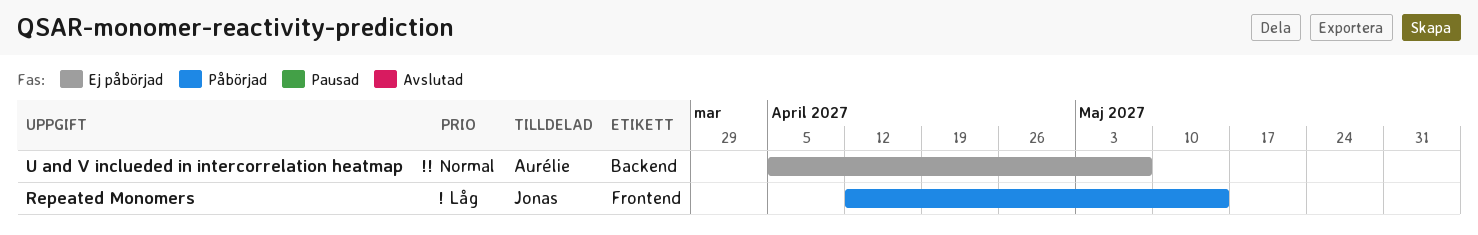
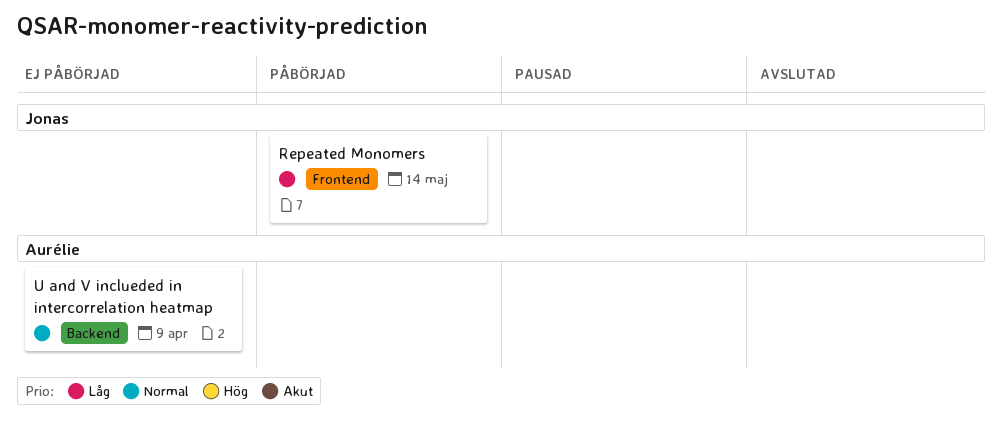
U and V inclueded in intercorrelation heatmap, due: May 7 -> Apr 9

